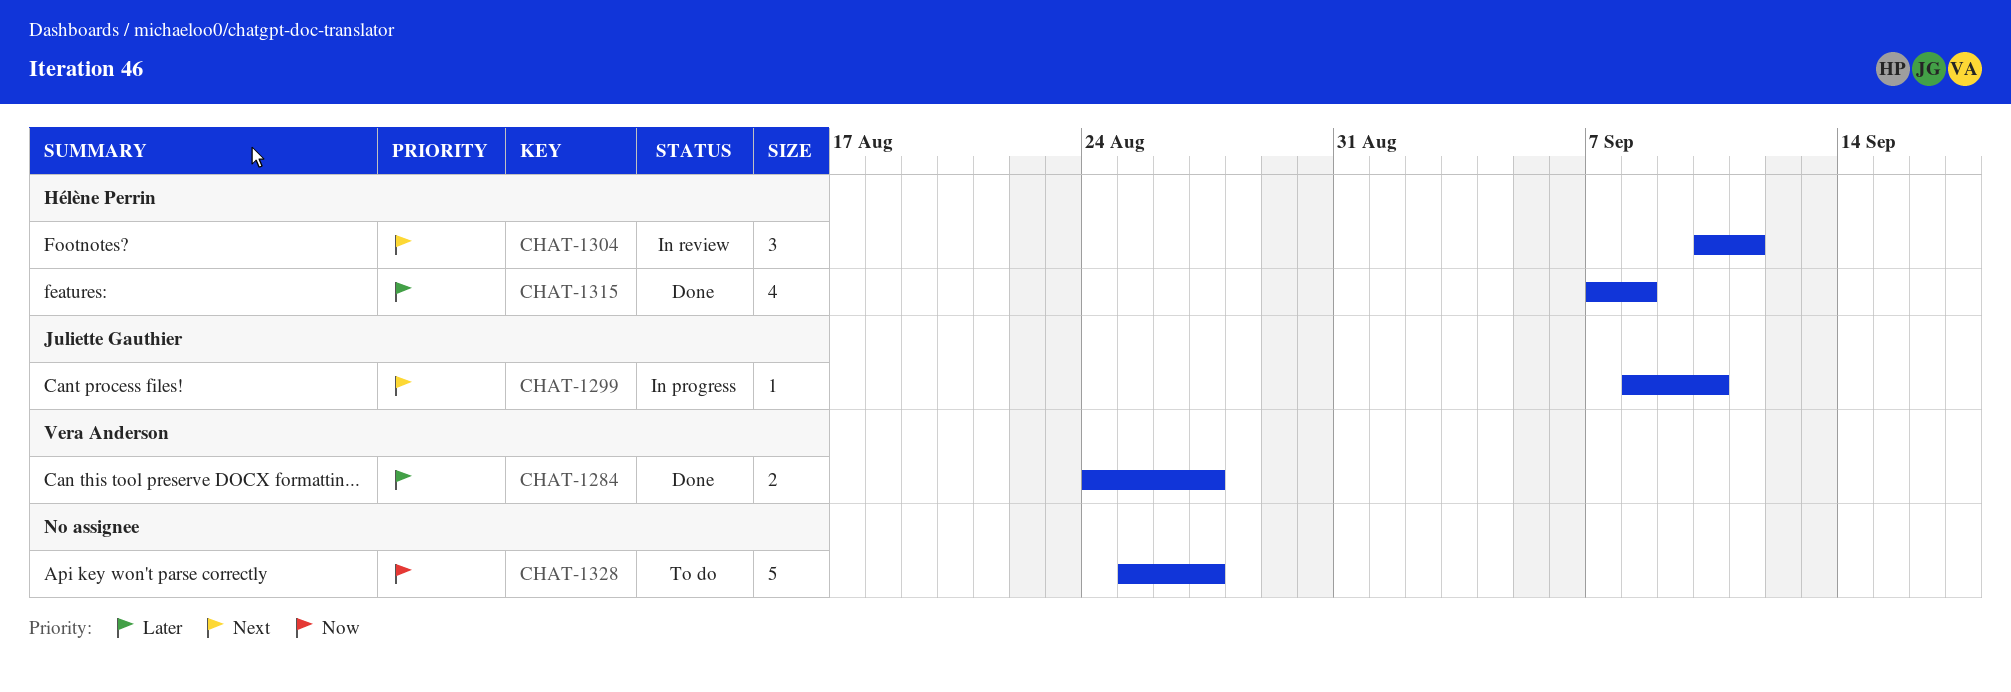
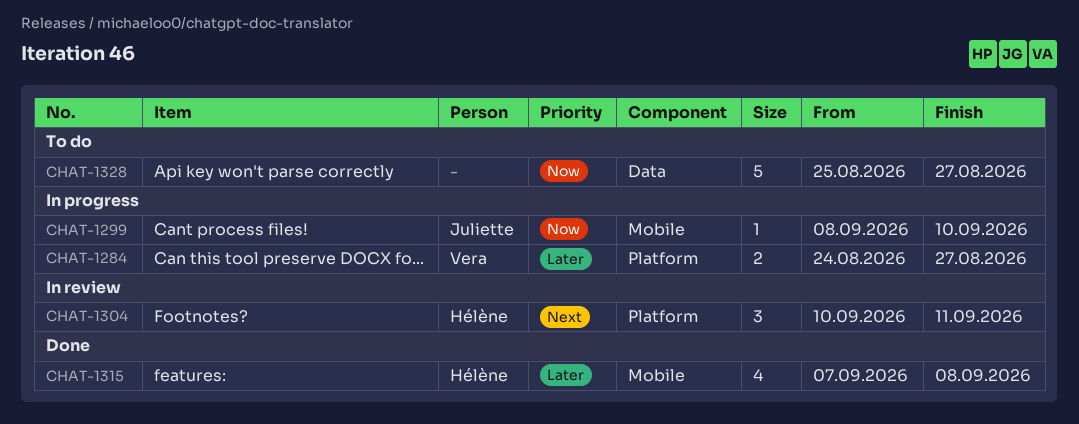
CHAT-1284, status: Done -> In progress
CHAT-1299, priority: Next -> Now

